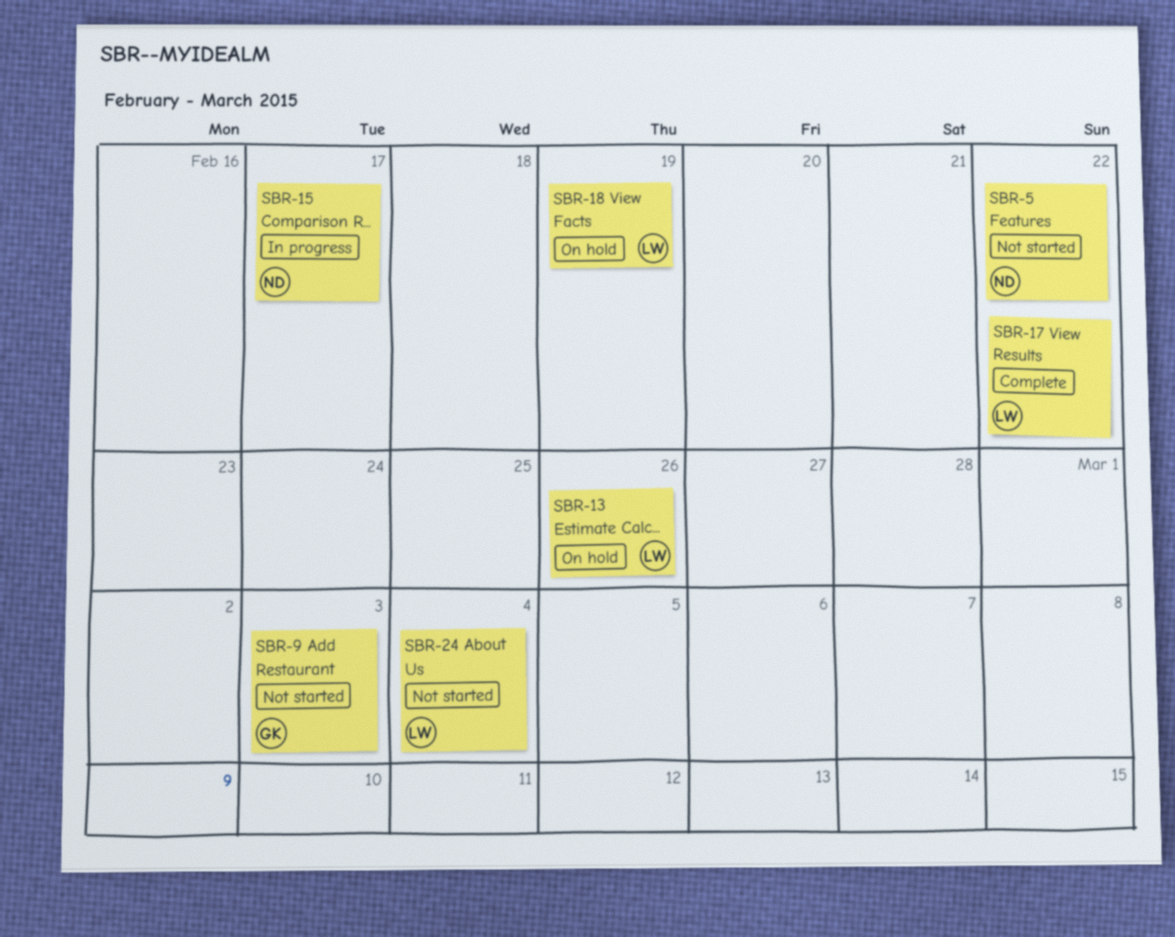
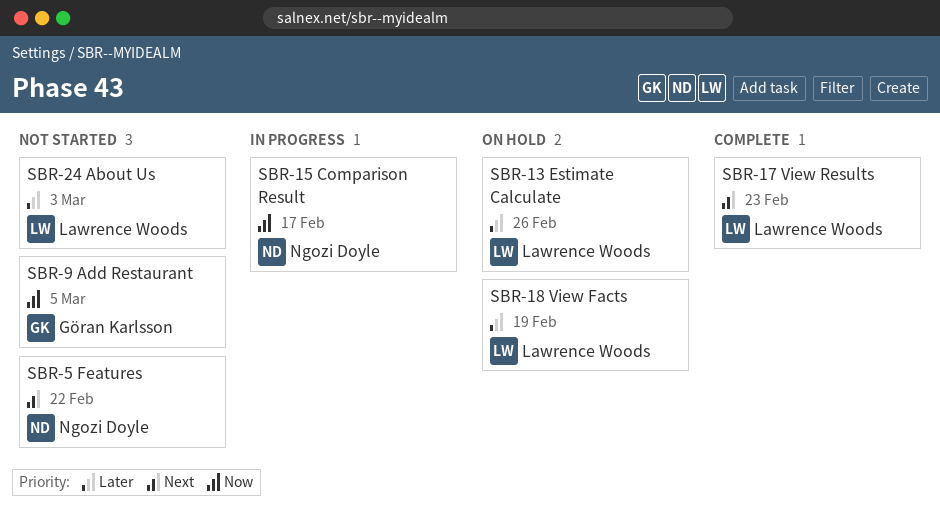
SBR-9, due: Mar 3 -> Mar 5
SBR-17, due: Feb 22 -> Feb 23
SBR-24, due: Mar 4 -> Mar 3

